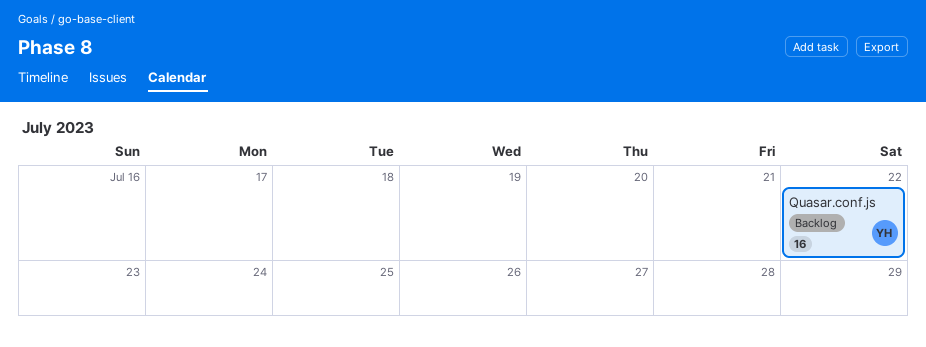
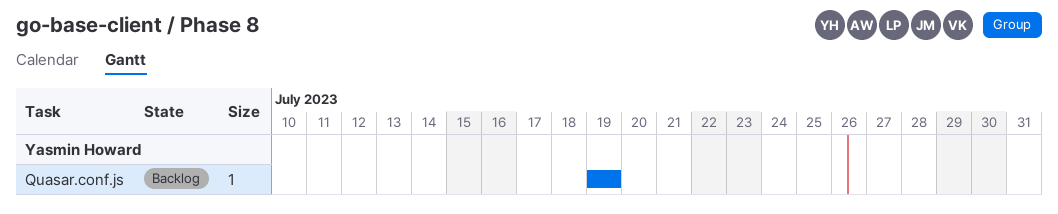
Quasar.conf.js, estimate: 16 -> 1
Quasar.conf.js, due: Jul 22 -> Jul 19

